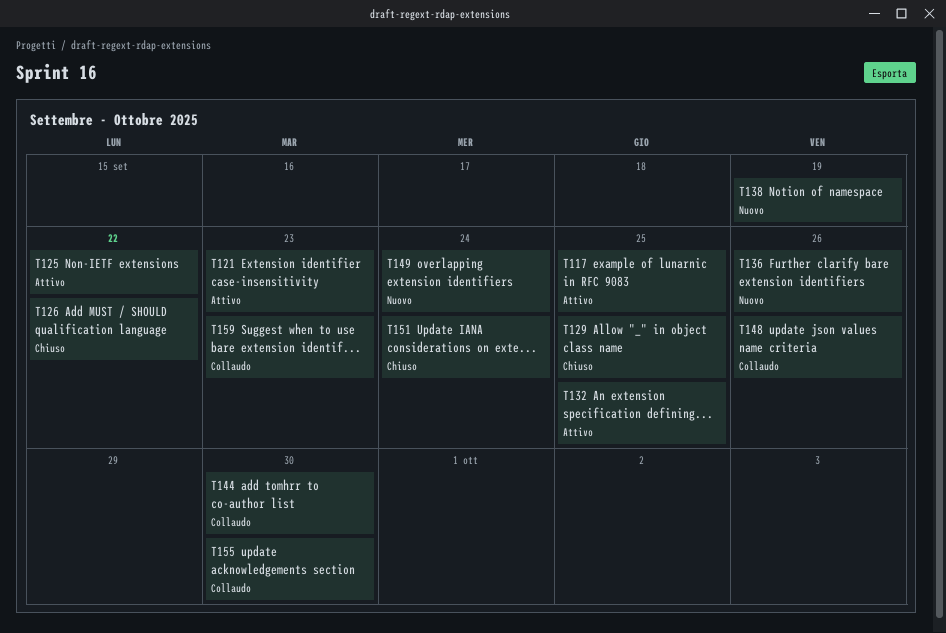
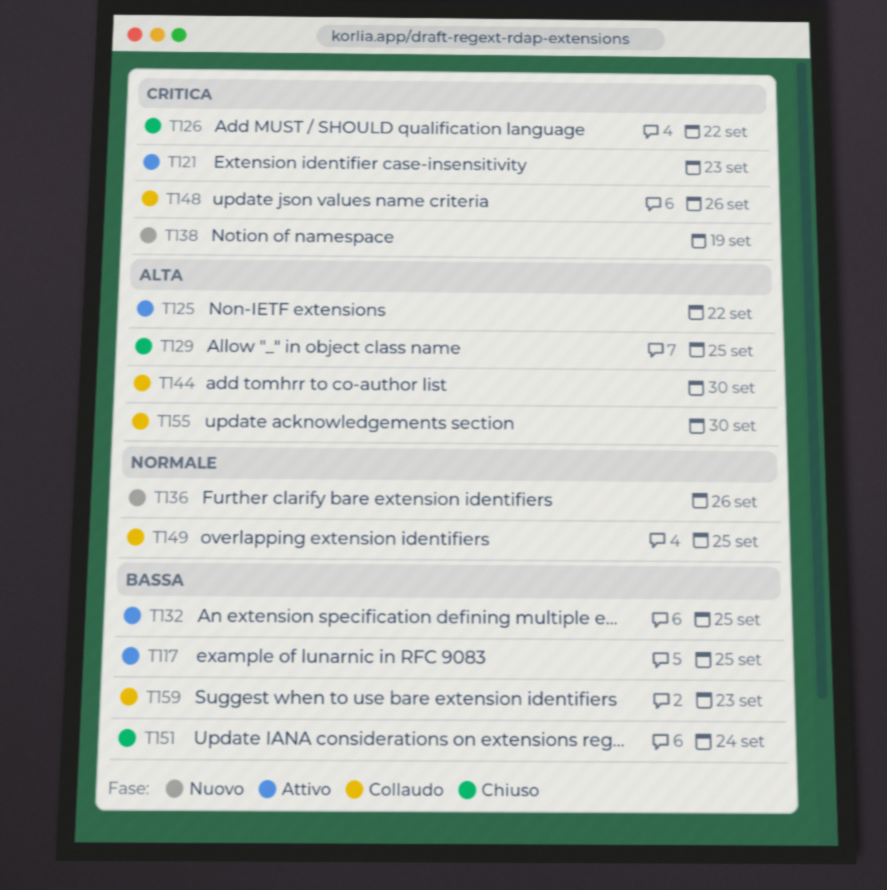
T149, status: Nuovo -> Collaudo
T149, due: Sep 24 -> Sep 25

